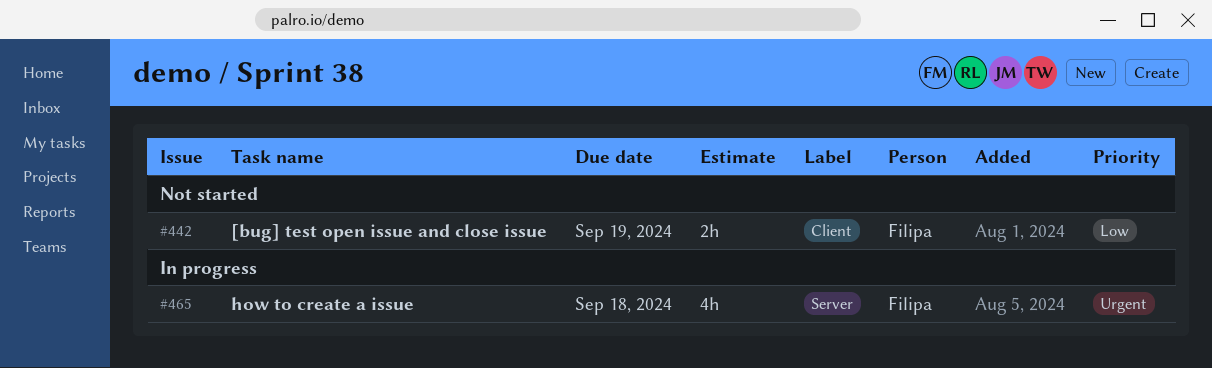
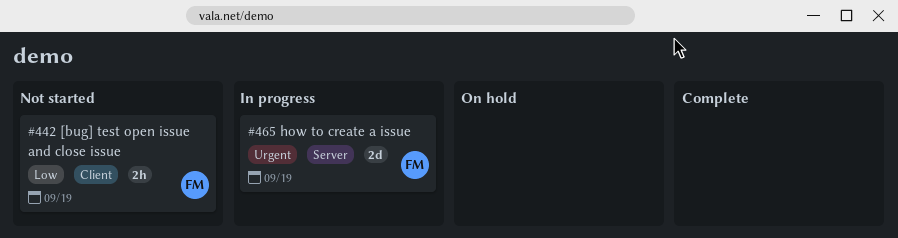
#465, estimate: 4h -> 2d
#465, due: Sep 18 -> Sep 19

